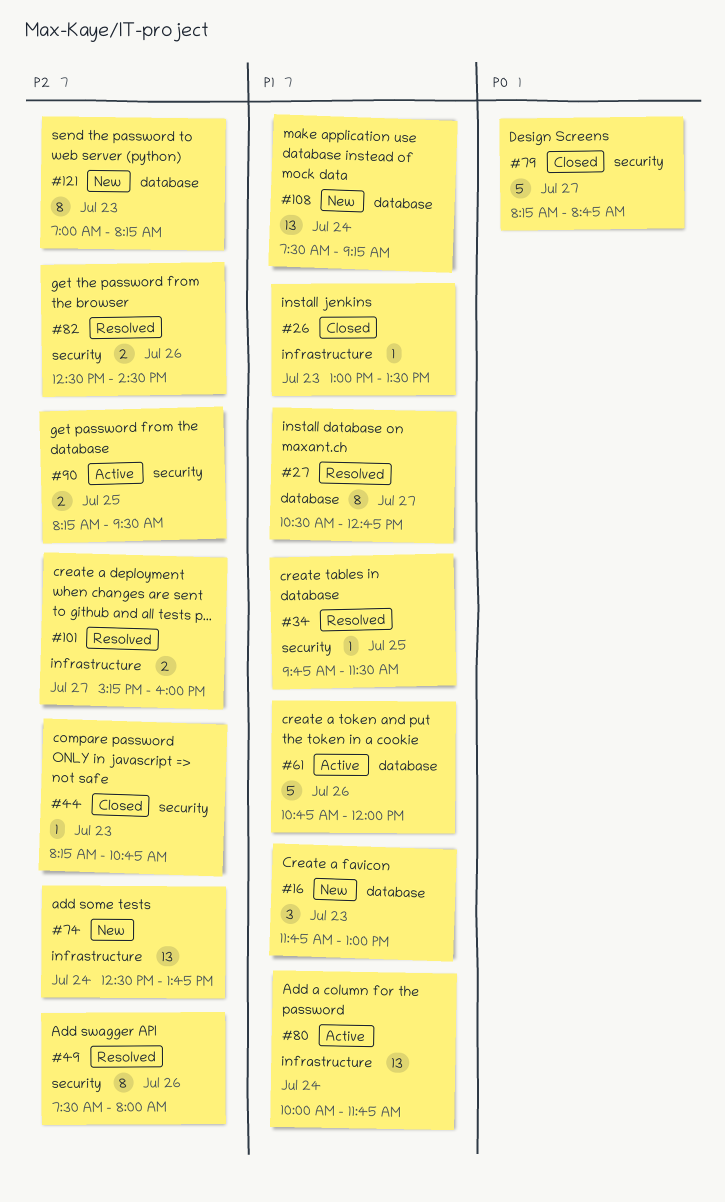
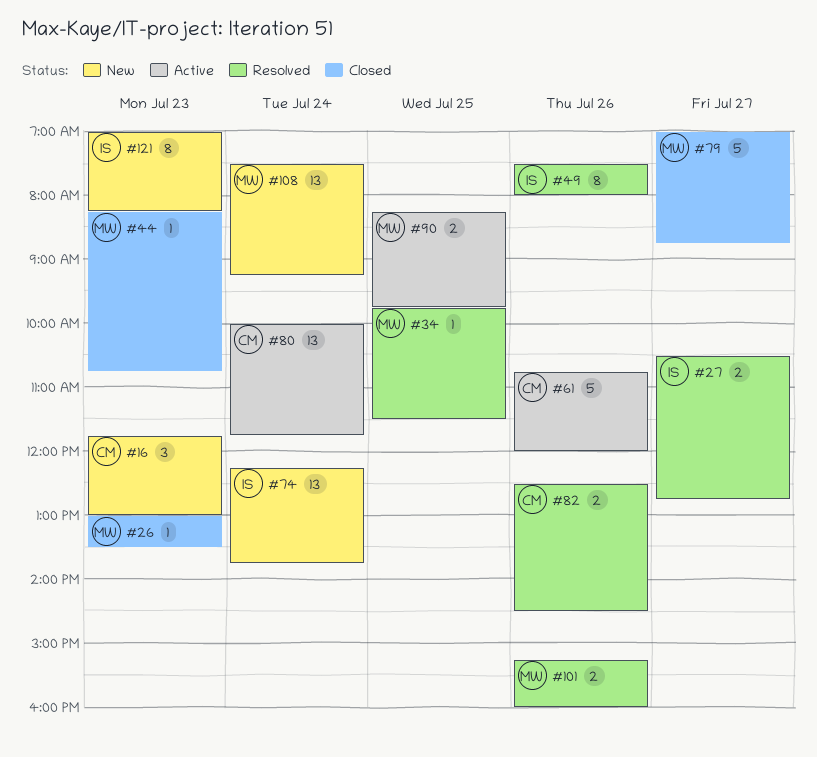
#27, estimate: 8 -> 2
#74, begins: 12:30 -> 12:15
#79, begins: 08:15 -> 07:00
#90, ends: 09:30 -> 09:45
#101, day: Jul 27 -> Jul 26

